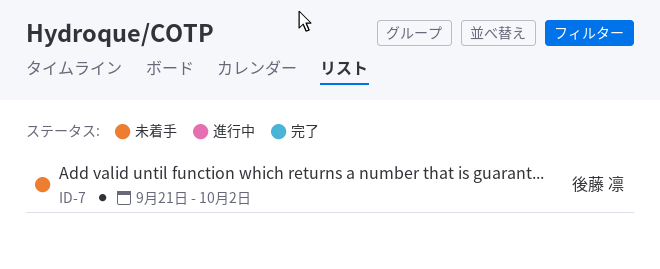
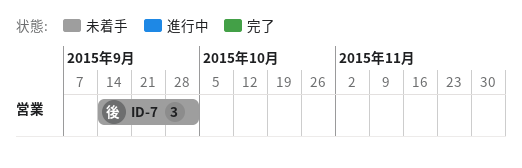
ID-7, estimate: 1 -> 3
ID-7, start: Sep 21 -> Sep 14

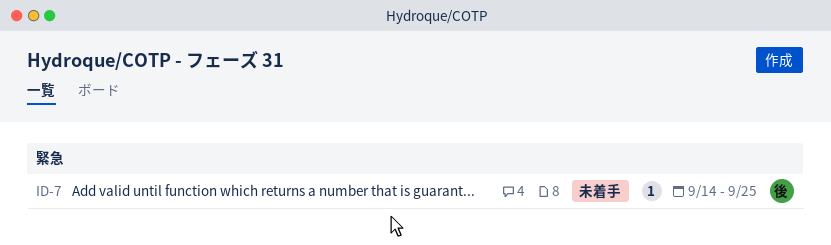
ID-7, estimate: 3 -> 1
ID-7, due: Oct 2 -> Sep 25

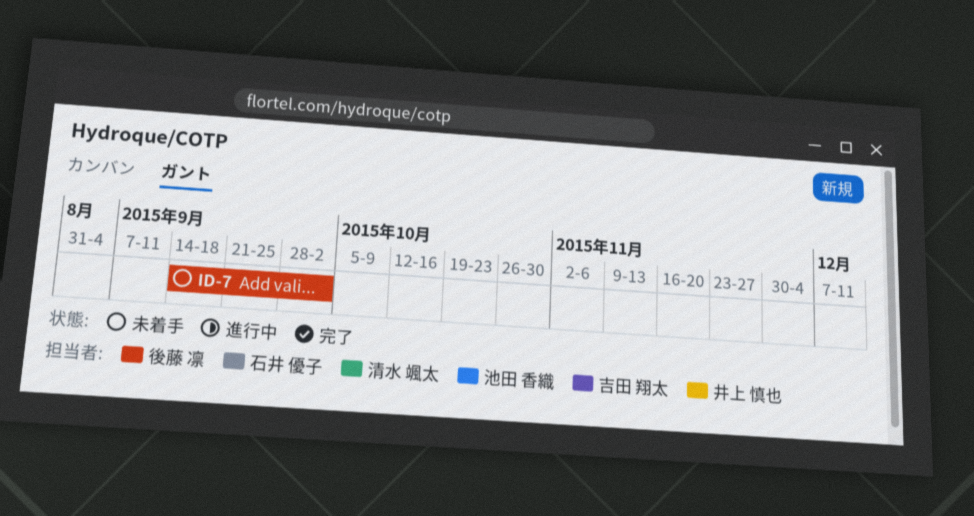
ID-7, due: Sep 25 -> Oct 2

